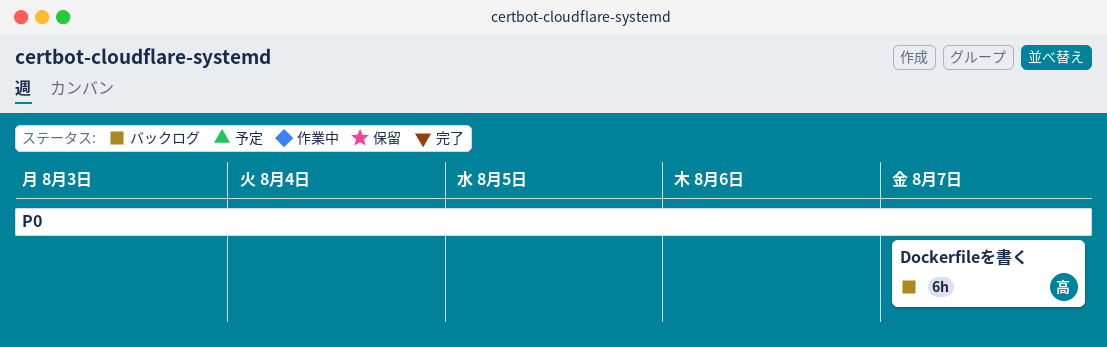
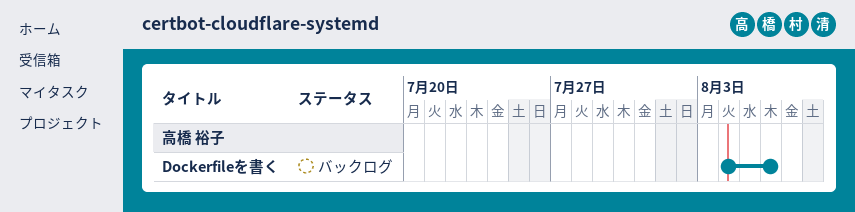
Dockerfileを書く, due: Aug 7 -> Aug 6

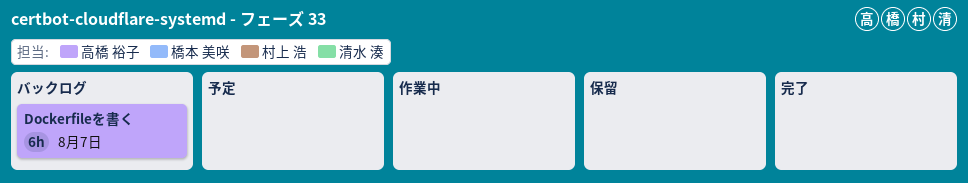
Dockerfileを書く, due: Aug 6 -> Aug 7

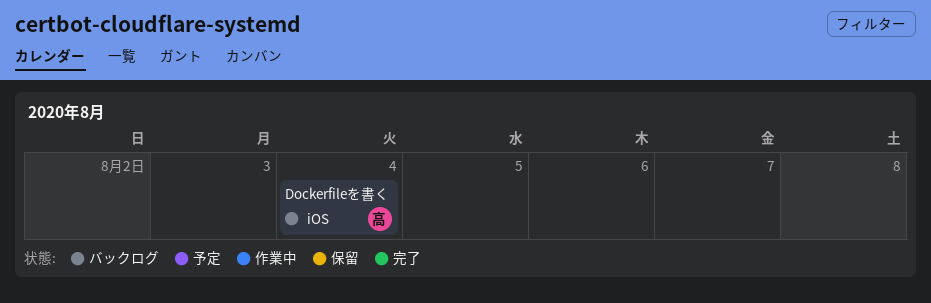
Dockerfileを書く, due: Aug 7 -> Aug 4

